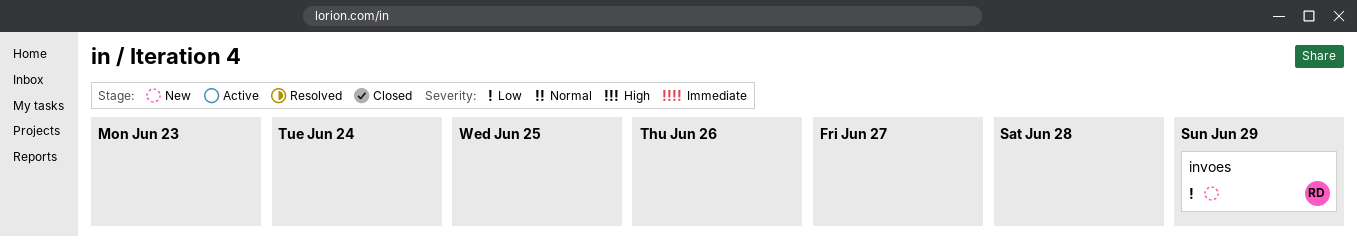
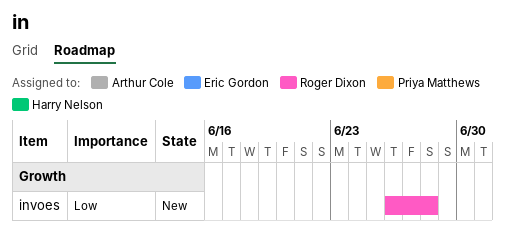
invoes, due: Jun 29 -> Jun 28

